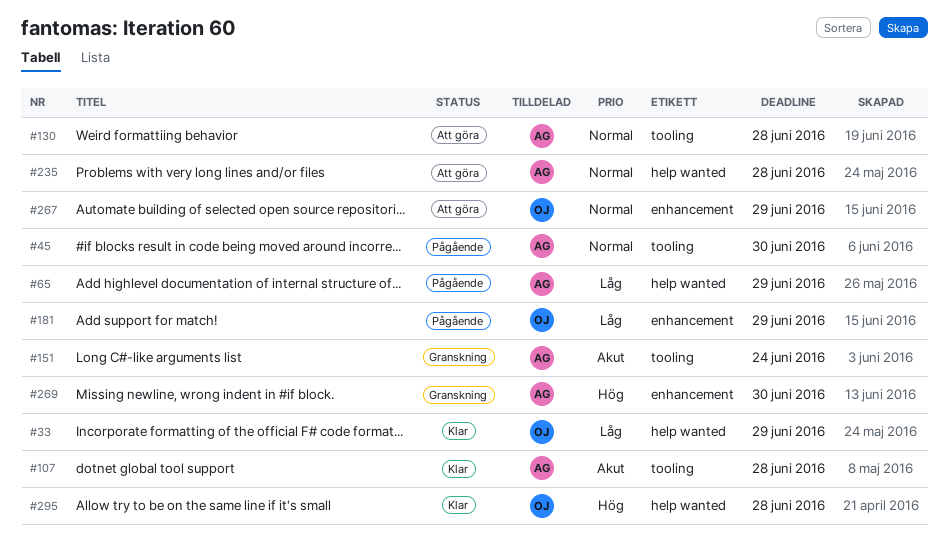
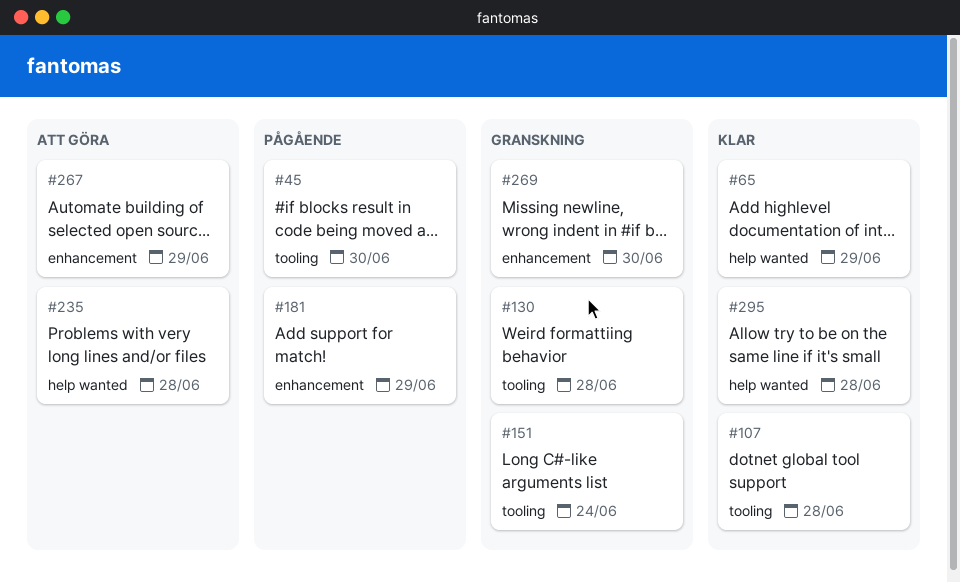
#33: present -> none
#65, status: Pågående -> Klar
#130, status: Att göra -> Granskning

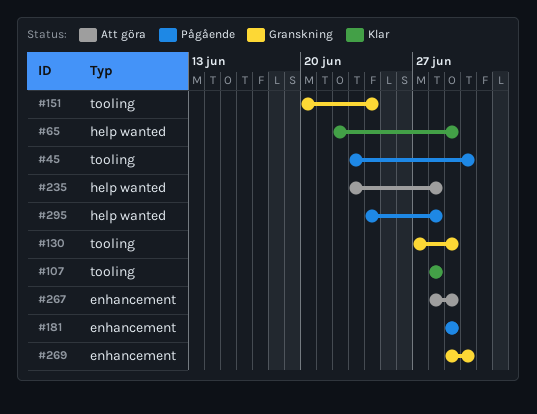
#130, due: Jun 28 -> Jun 29
#295, status: Klar -> Pågående

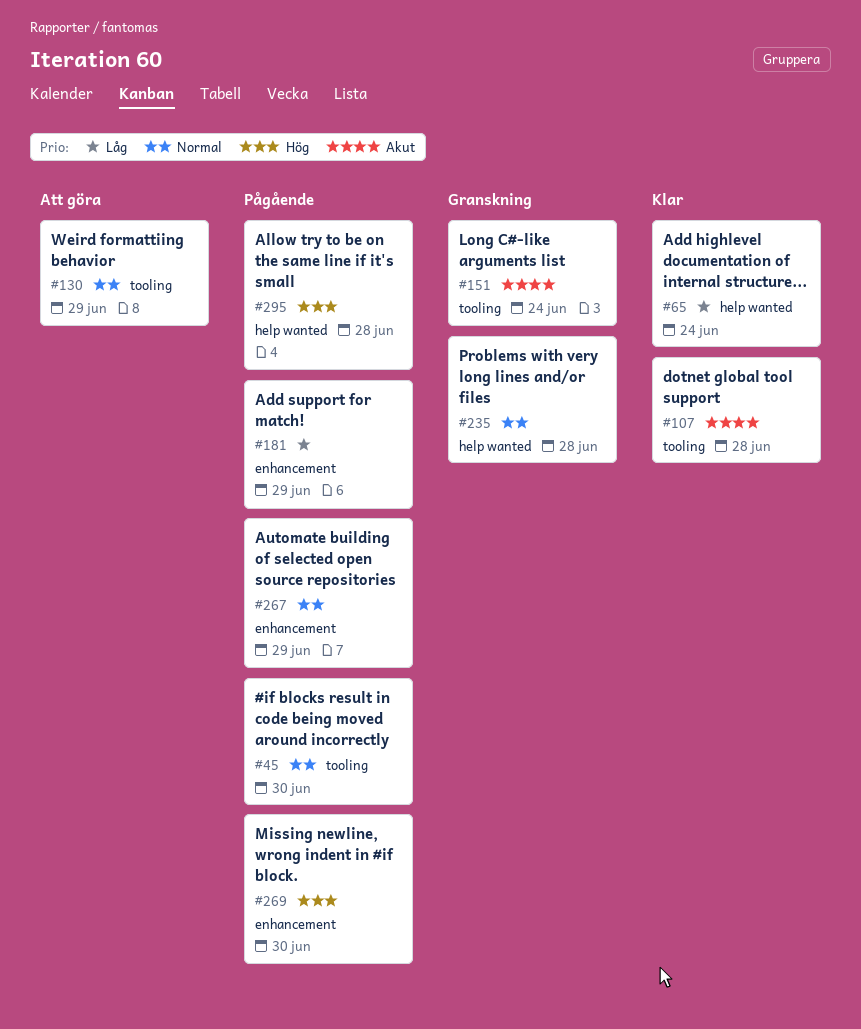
#65, due: Jun 29 -> Jun 24
#130, status: Granskning -> Att göra
#235, status: Att göra -> Granskning
#267, status: Att göra -> Pågående
#269, status: Granskning -> Pågående

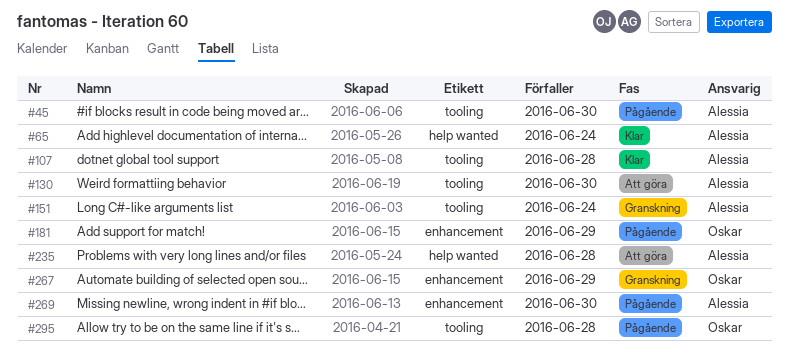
#130, due: Jun 29 -> Jun 30
#235, status: Granskning -> Att göra
#267, status: Pågående -> Granskning
#295, label: help wanted -> tooling

